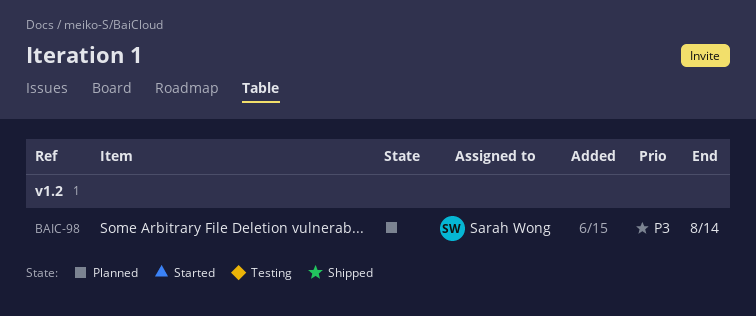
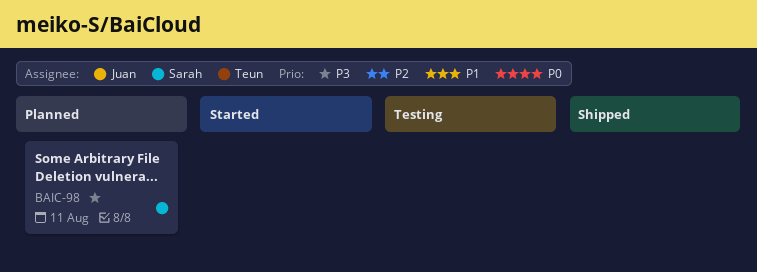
BAIC-98, due: Aug 14 -> Aug 11

